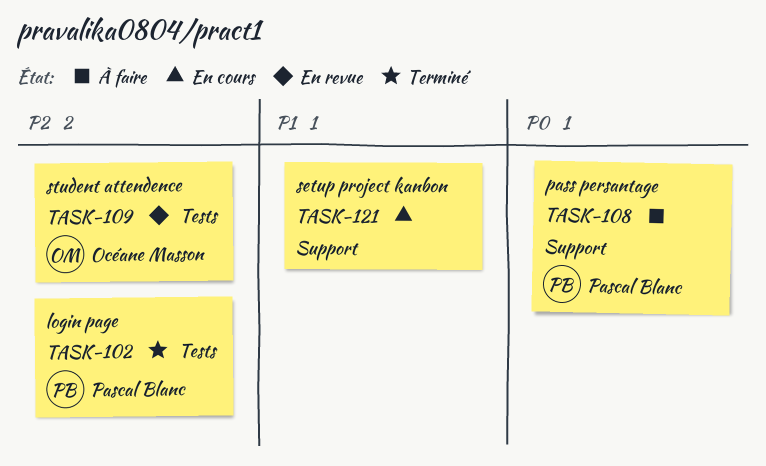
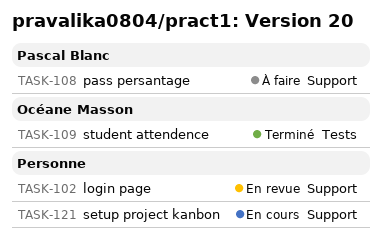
TASK-102, status: Terminé -> En revue
TASK-102, owner: Pascal Blanc -> none
TASK-102, label: Tests -> Support
TASK-109, status: En revue -> Terminé

